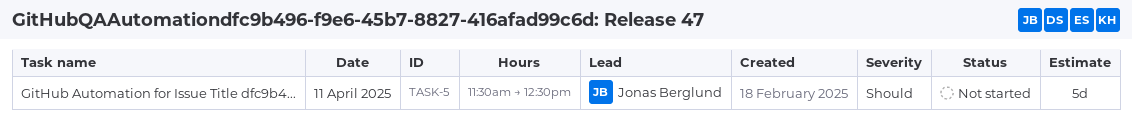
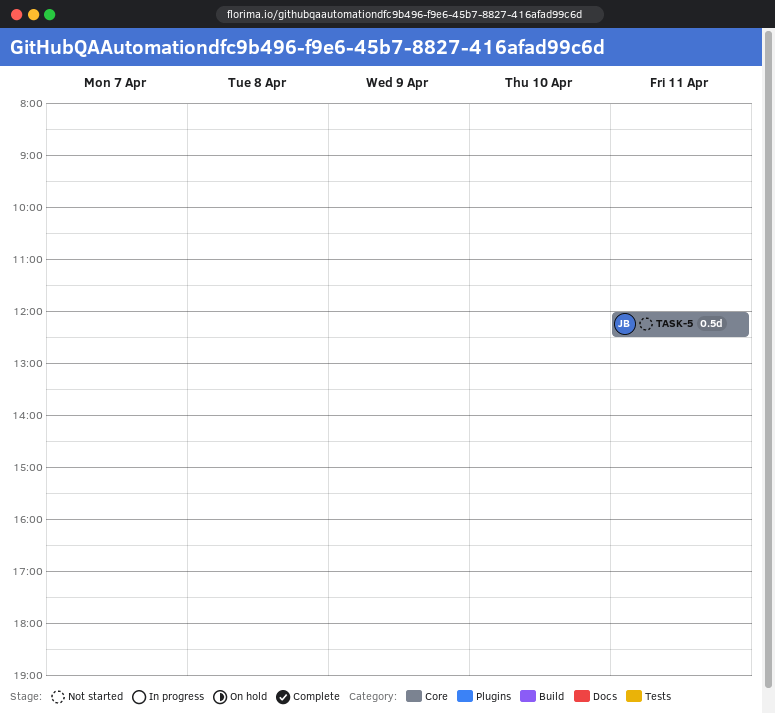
TASK-5, estimate: 5d -> 0.5d
TASK-5, begins: 11:30 -> 12:00

